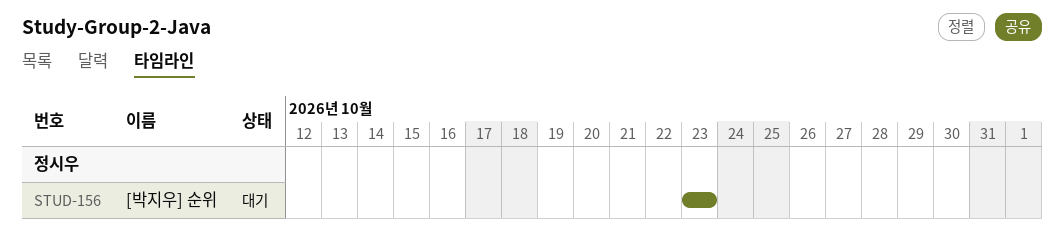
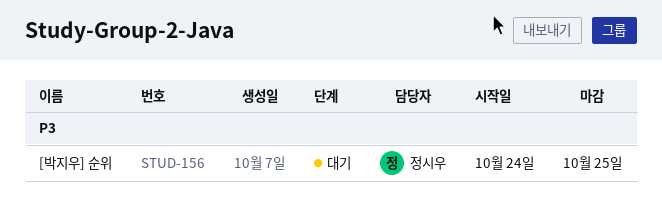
STUD-156, start: Oct 23 -> Oct 24
STUD-156, due: Oct 23 -> Oct 25

